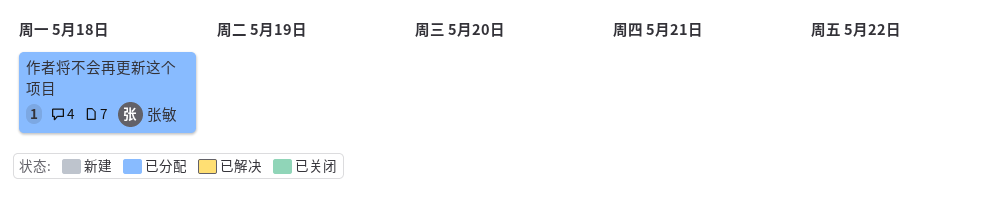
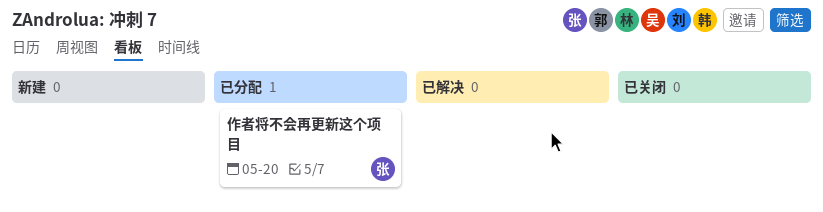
作者将不会再更新这个项目, due: May 18 -> May 20

